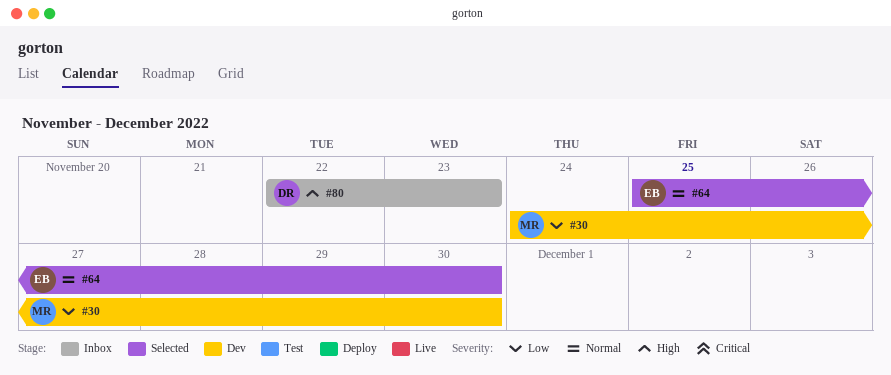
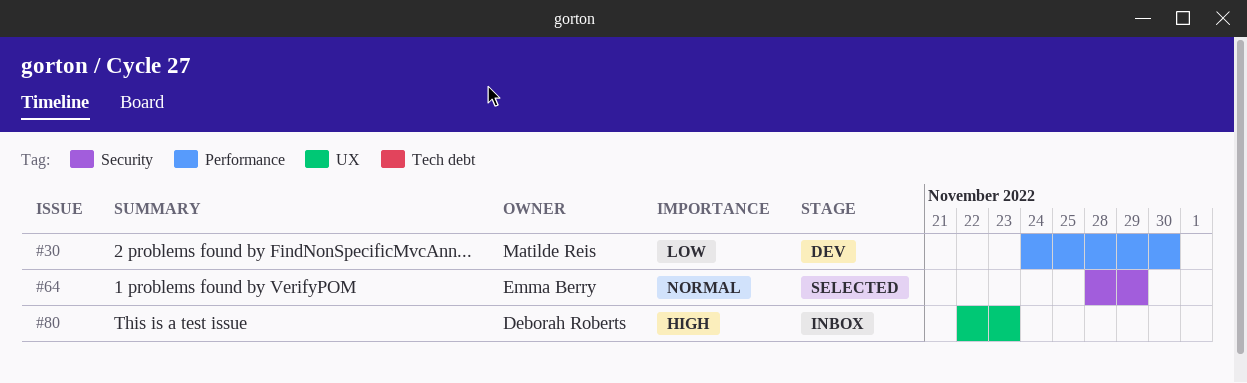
#64, start: Nov 25 -> Nov 28
#64, due: Nov 30 -> Nov 29

